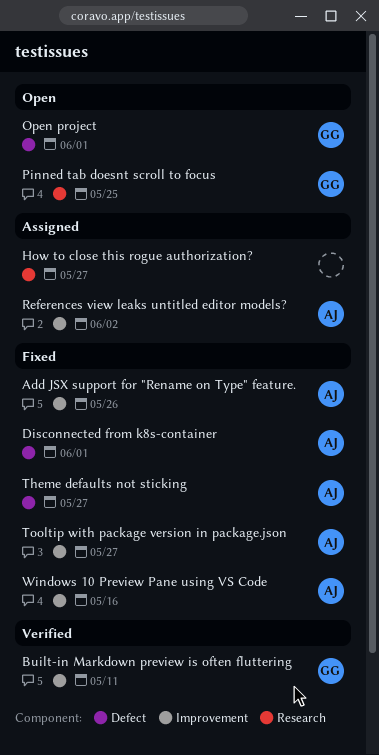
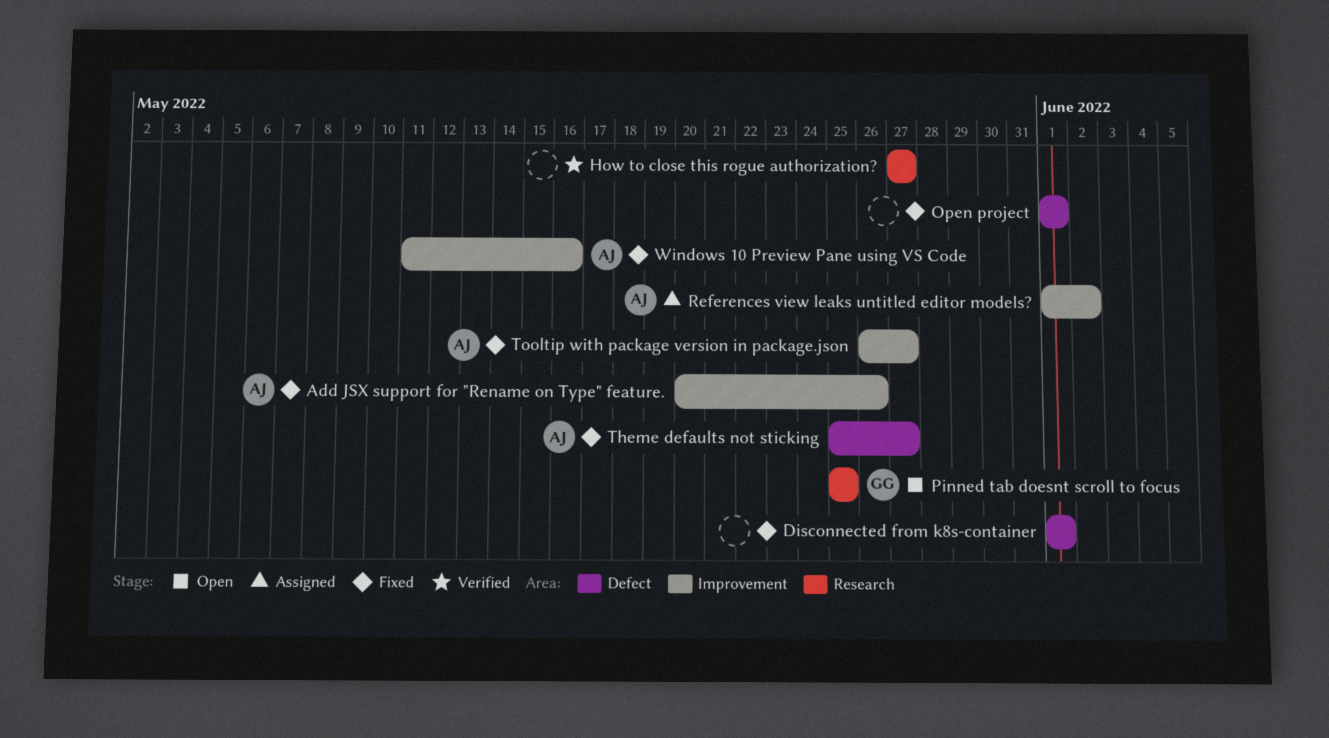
Built-in Markdown preview is often fluttering: present -> none
Disconnected from k8s-container, owner: AJ -> none
How to close this rogue authorization?, status: Assigned -> Verified
Open project, status: Open -> Fixed
Open project, owner: GG -> none

